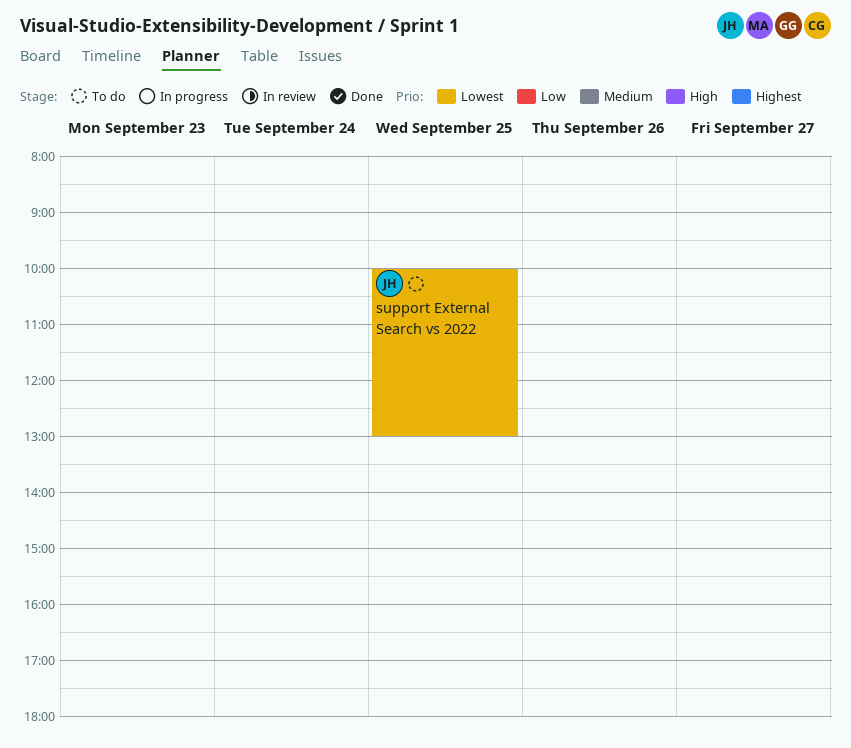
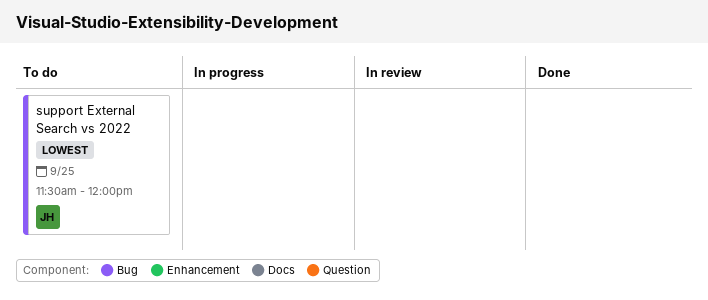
support External Search vs 2022, begins: 10:00 -> 11:30
support External Search vs 2022, ends: 13:00 -> 12:00

